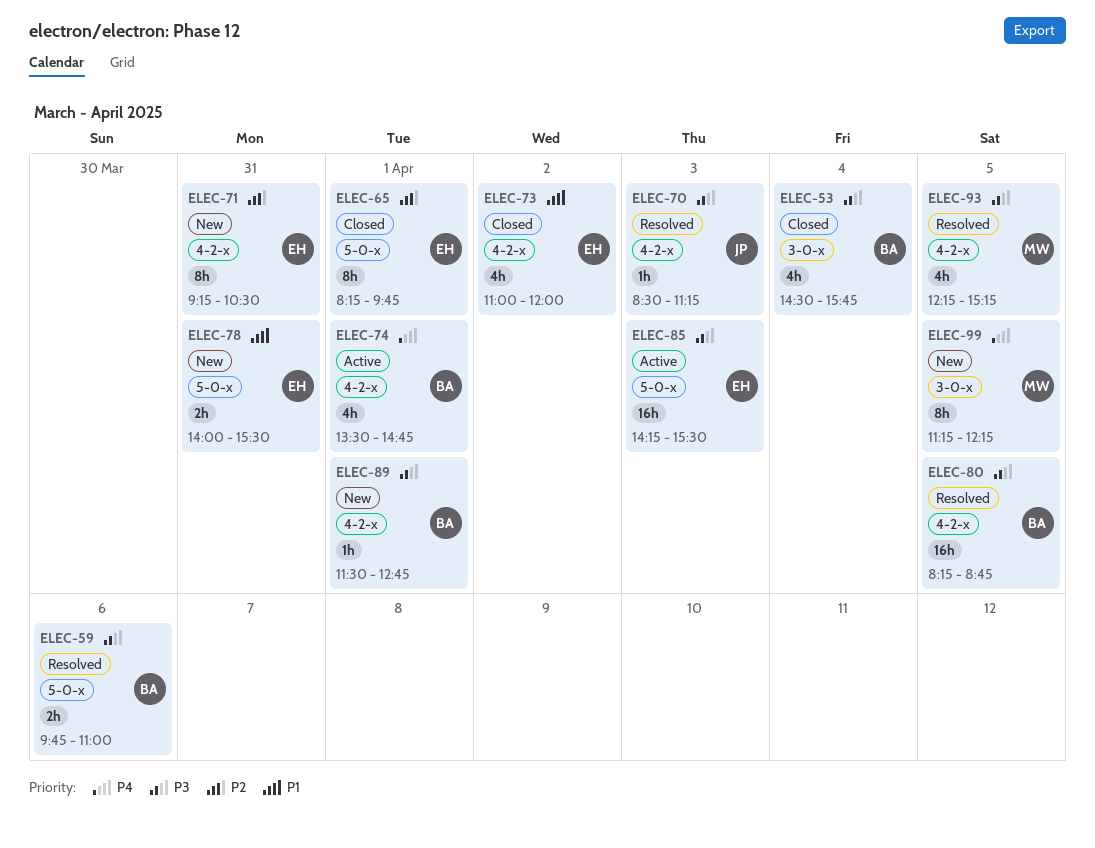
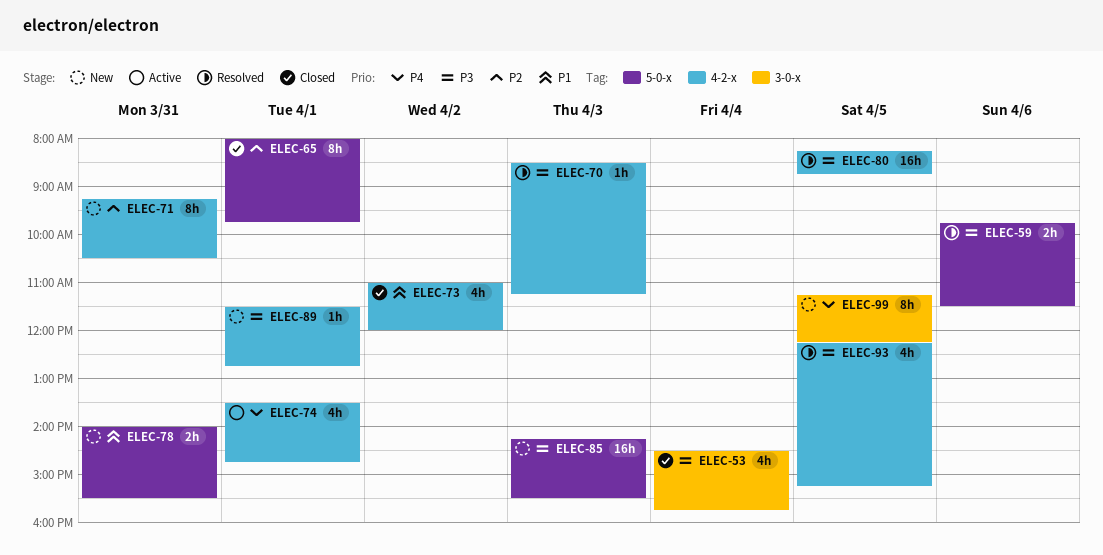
ELEC-59, ends: 11:00 -> 11:30
ELEC-65, begins: 08:15 -> 08:00
ELEC-85, status: Active -> New

